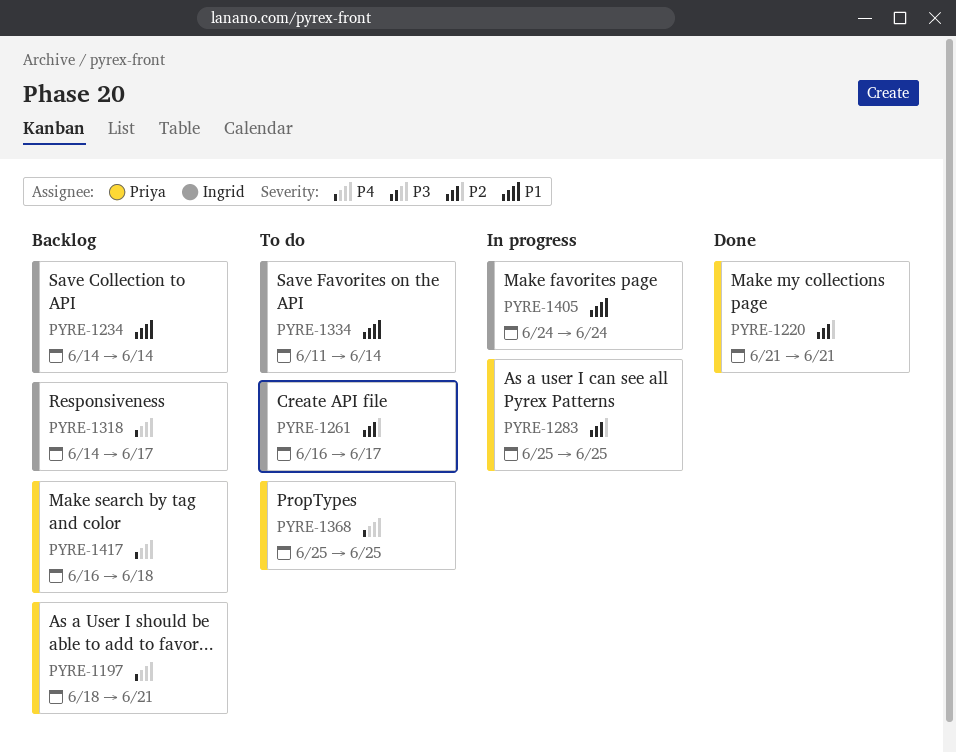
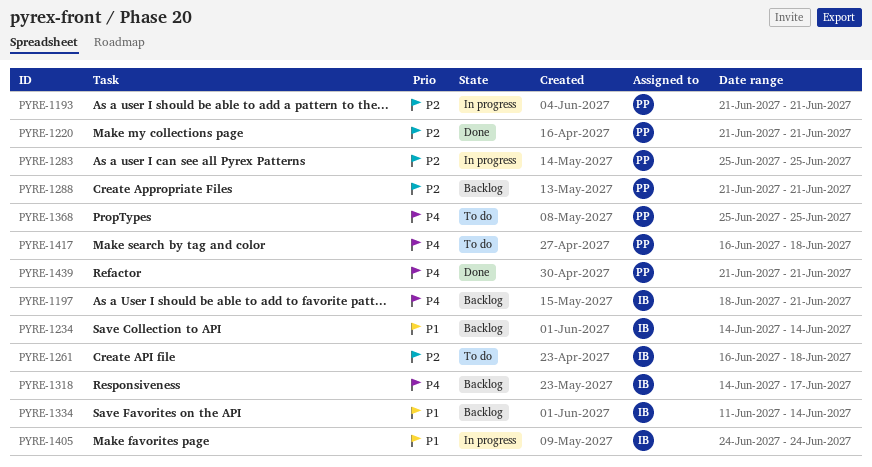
PYRE-1193: none -> present
PYRE-1197, owner: Priya -> Ingrid
PYRE-1261, due: Jun 17 -> Jun 18
PYRE-1288: none -> present
PYRE-1334, status: To do -> Backlog
PYRE-1417, status: Backlog -> To do
PYRE-1439: none -> present

